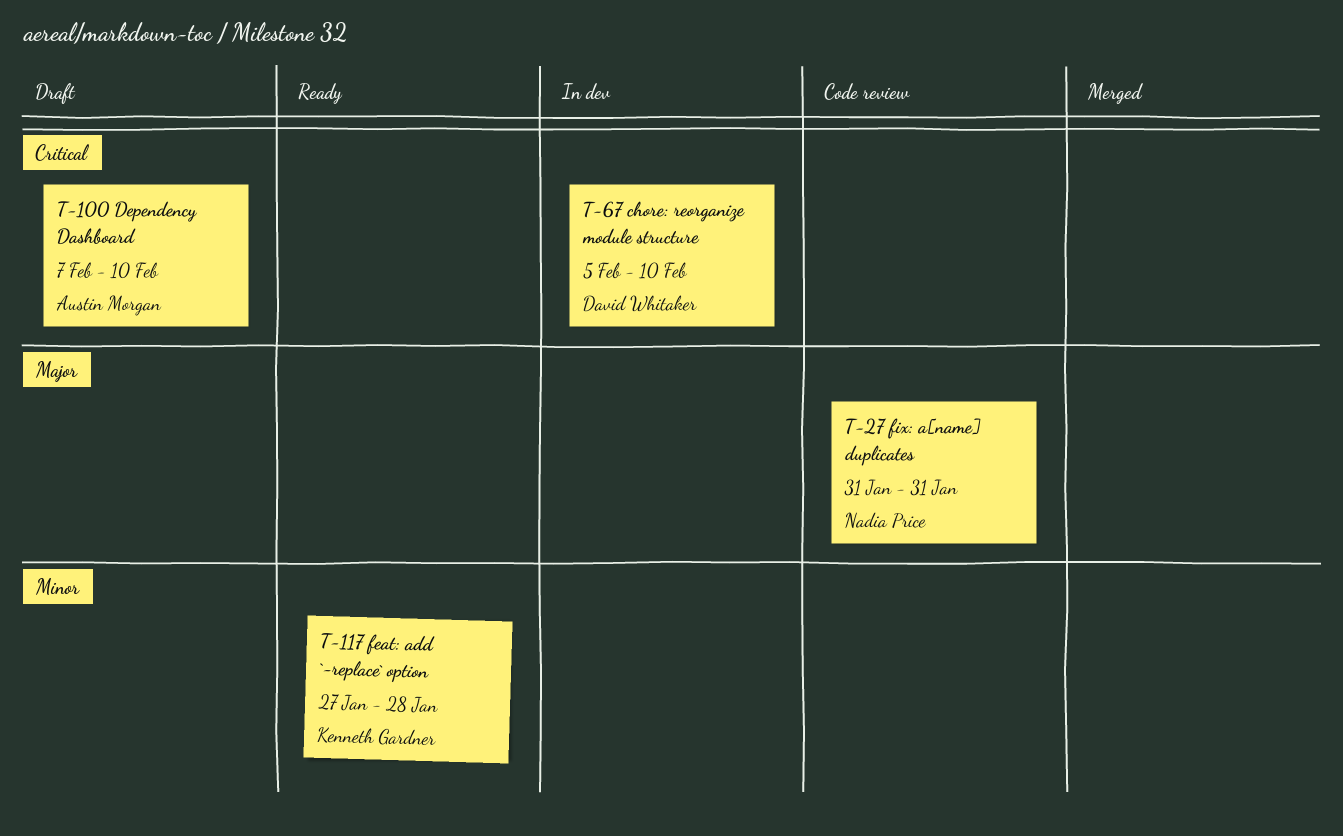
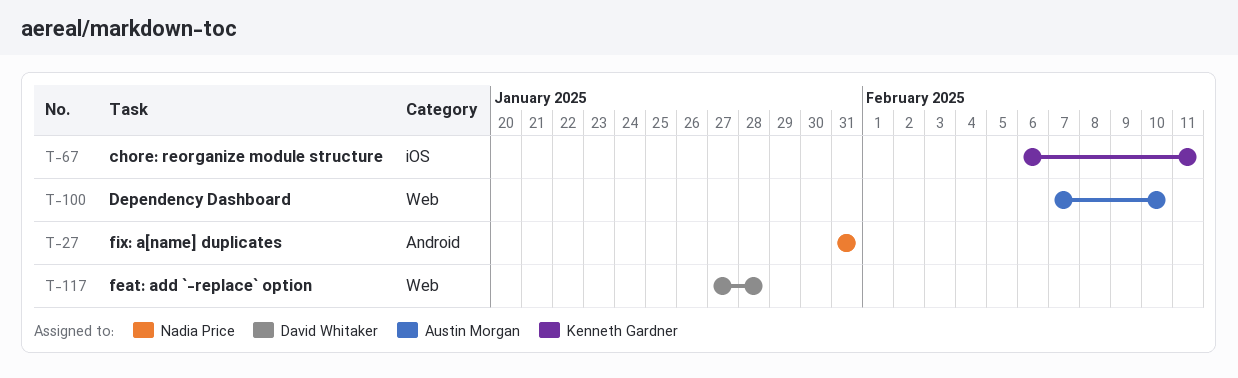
T-67, owner: David Whitaker -> Kenneth Gardner
T-67, start: Feb 5 -> Feb 6
T-67, due: Feb 10 -> Feb 11
T-117, owner: Kenneth Gardner -> David Whitaker

